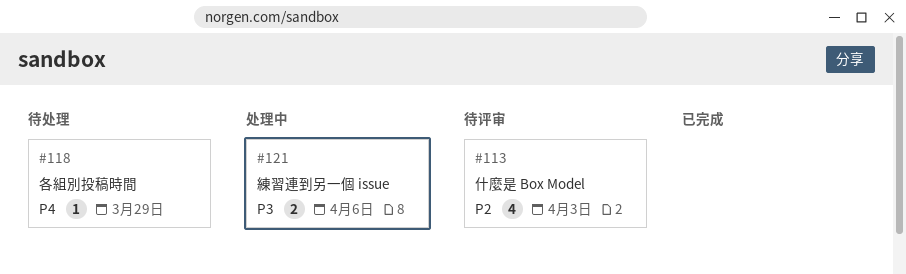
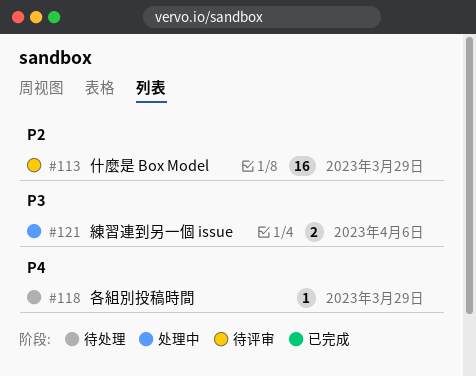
#113, estimate: 4 -> 16
#113, due: Apr 3 -> Mar 29

